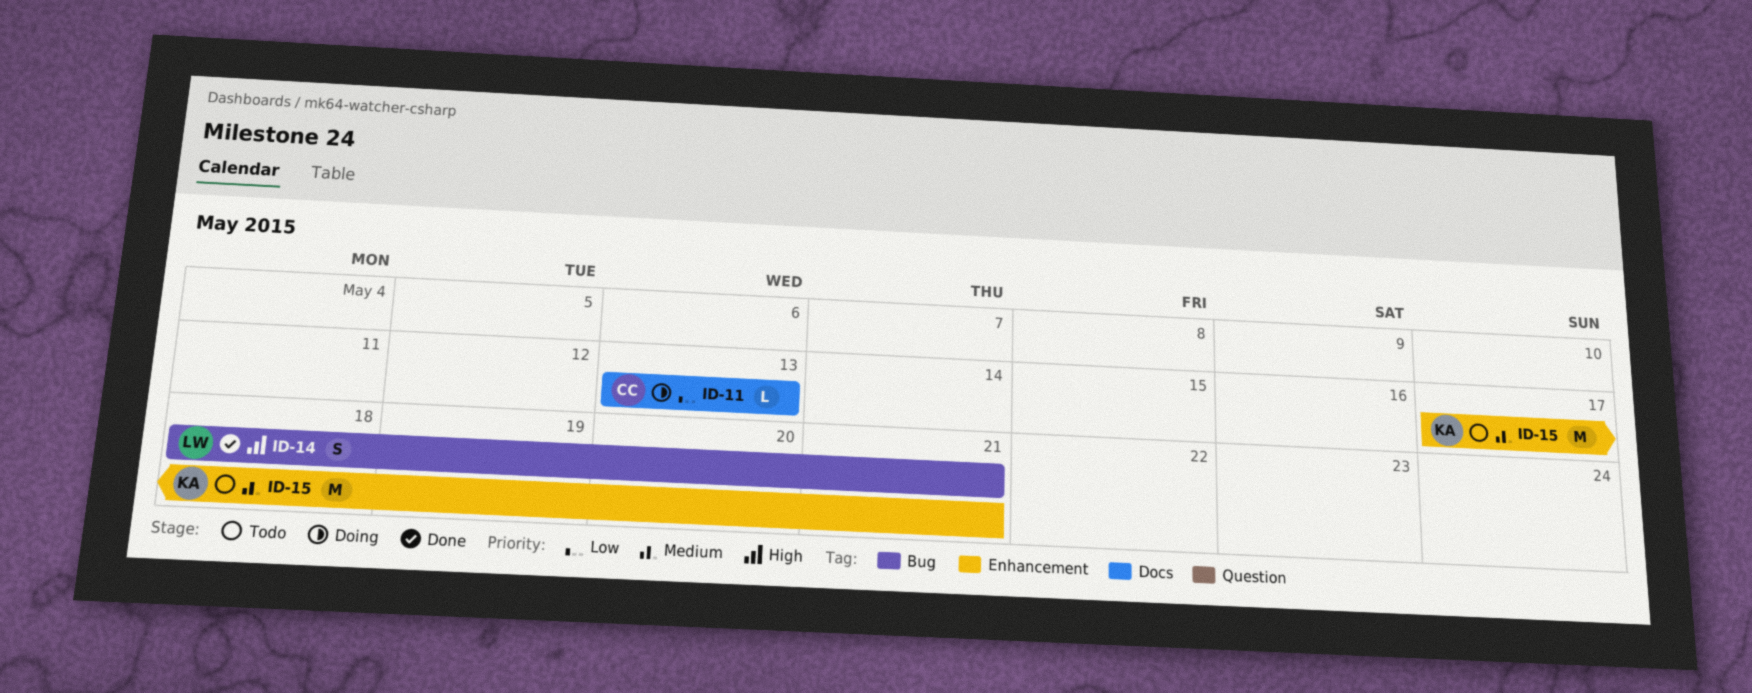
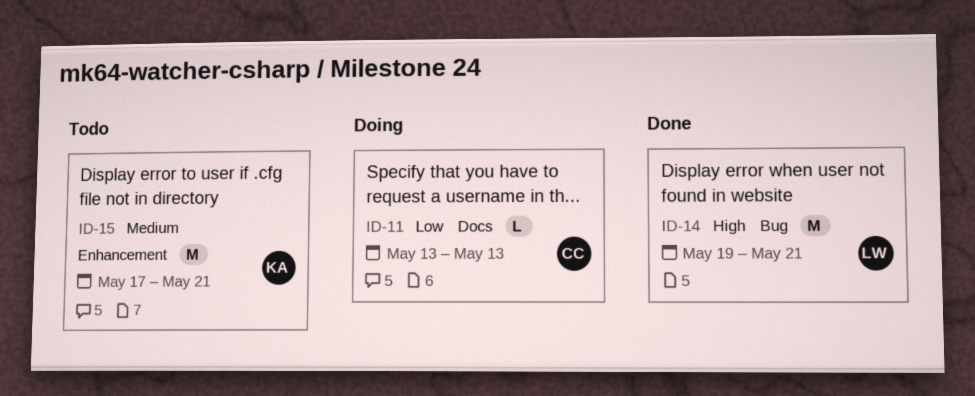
ID-14, estimate: S -> M
ID-14, start: May 18 -> May 19

